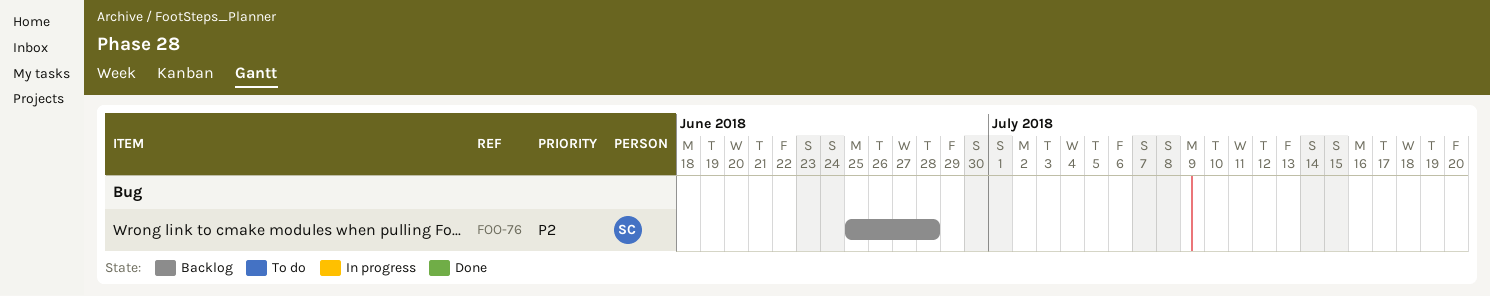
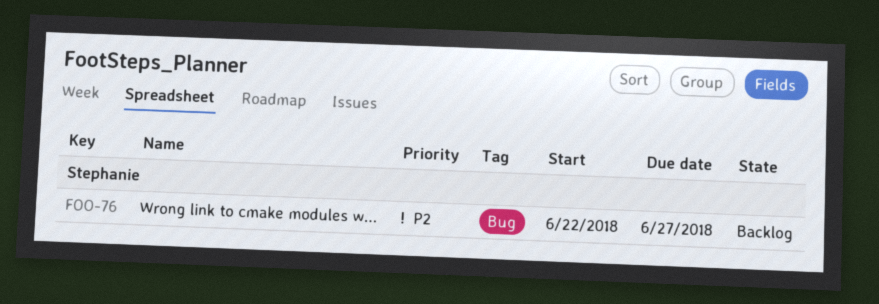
FOO-76, start: Jun 25 -> Jun 22
FOO-76, due: Jun 28 -> Jun 27

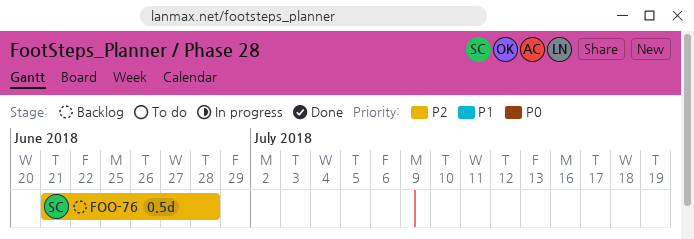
FOO-76, start: Jun 22 -> Jun 21
FOO-76, due: Jun 27 -> Jun 28

